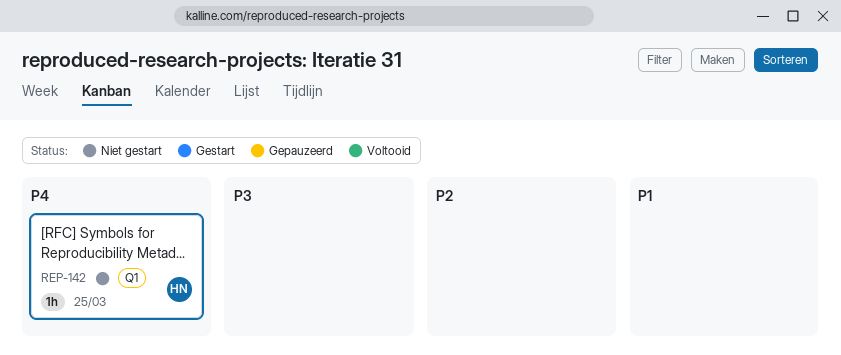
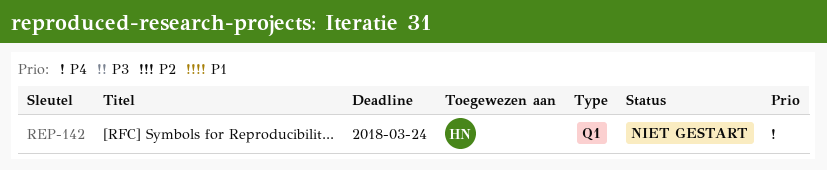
REP-142, due: Mar 25 -> Mar 24

